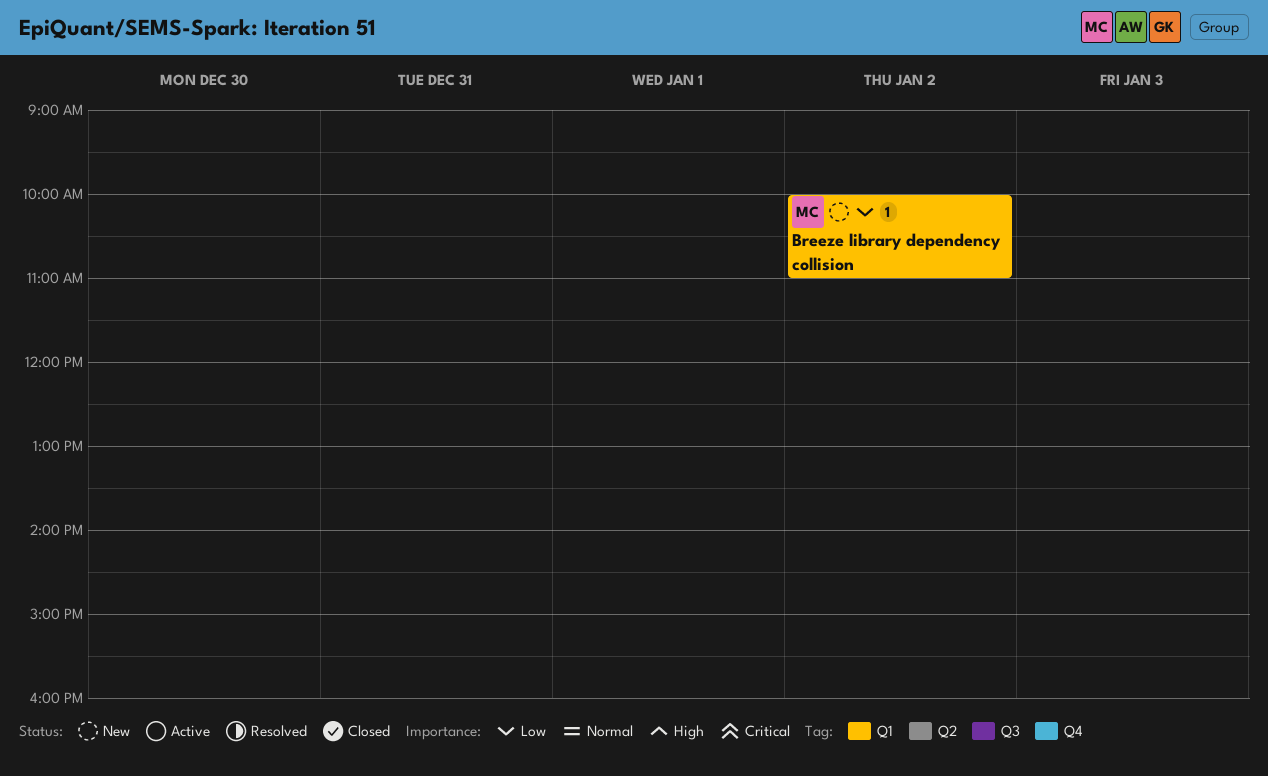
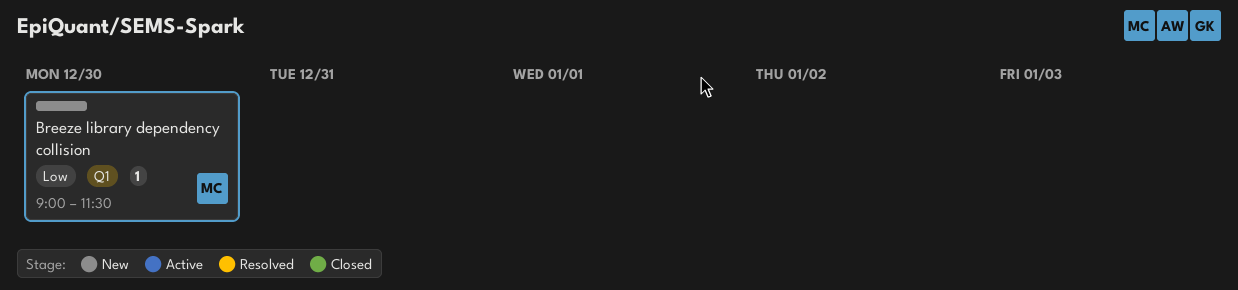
Breeze library dependency collision, day: Jan 2 -> Dec 30
Breeze library dependency collision, begins: 10:00 -> 09:00
Breeze library dependency collision, ends: 11:00 -> 11:30

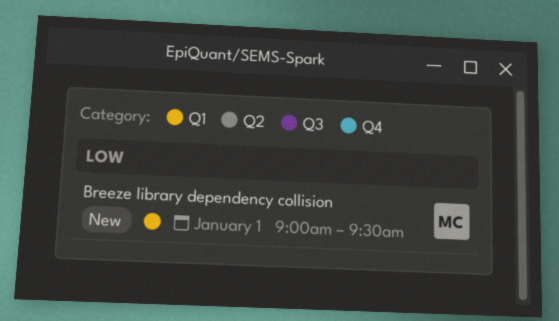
Breeze library dependency collision, day: Dec 30 -> Jan 1
Breeze library dependency collision, ends: 11:30 -> 09:30

